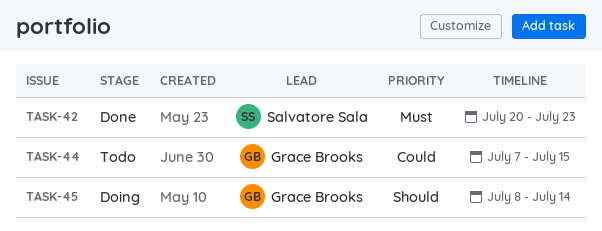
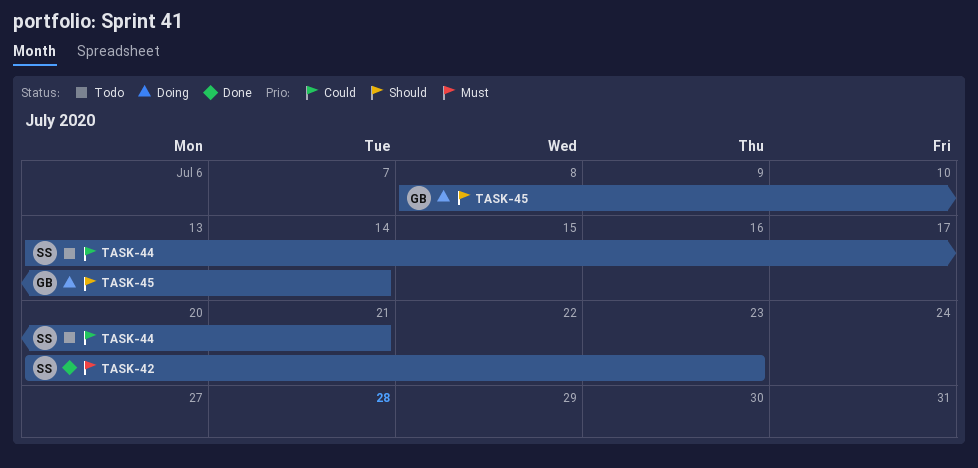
TASK-44, owner: Grace Brooks -> Salvatore Sala
TASK-44, start: Jul 7 -> Jul 13
TASK-44, due: Jul 15 -> Jul 21

